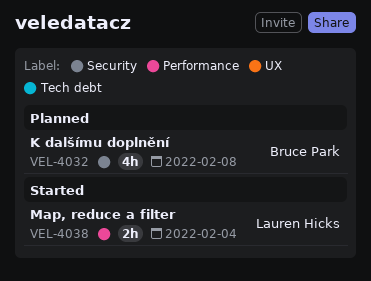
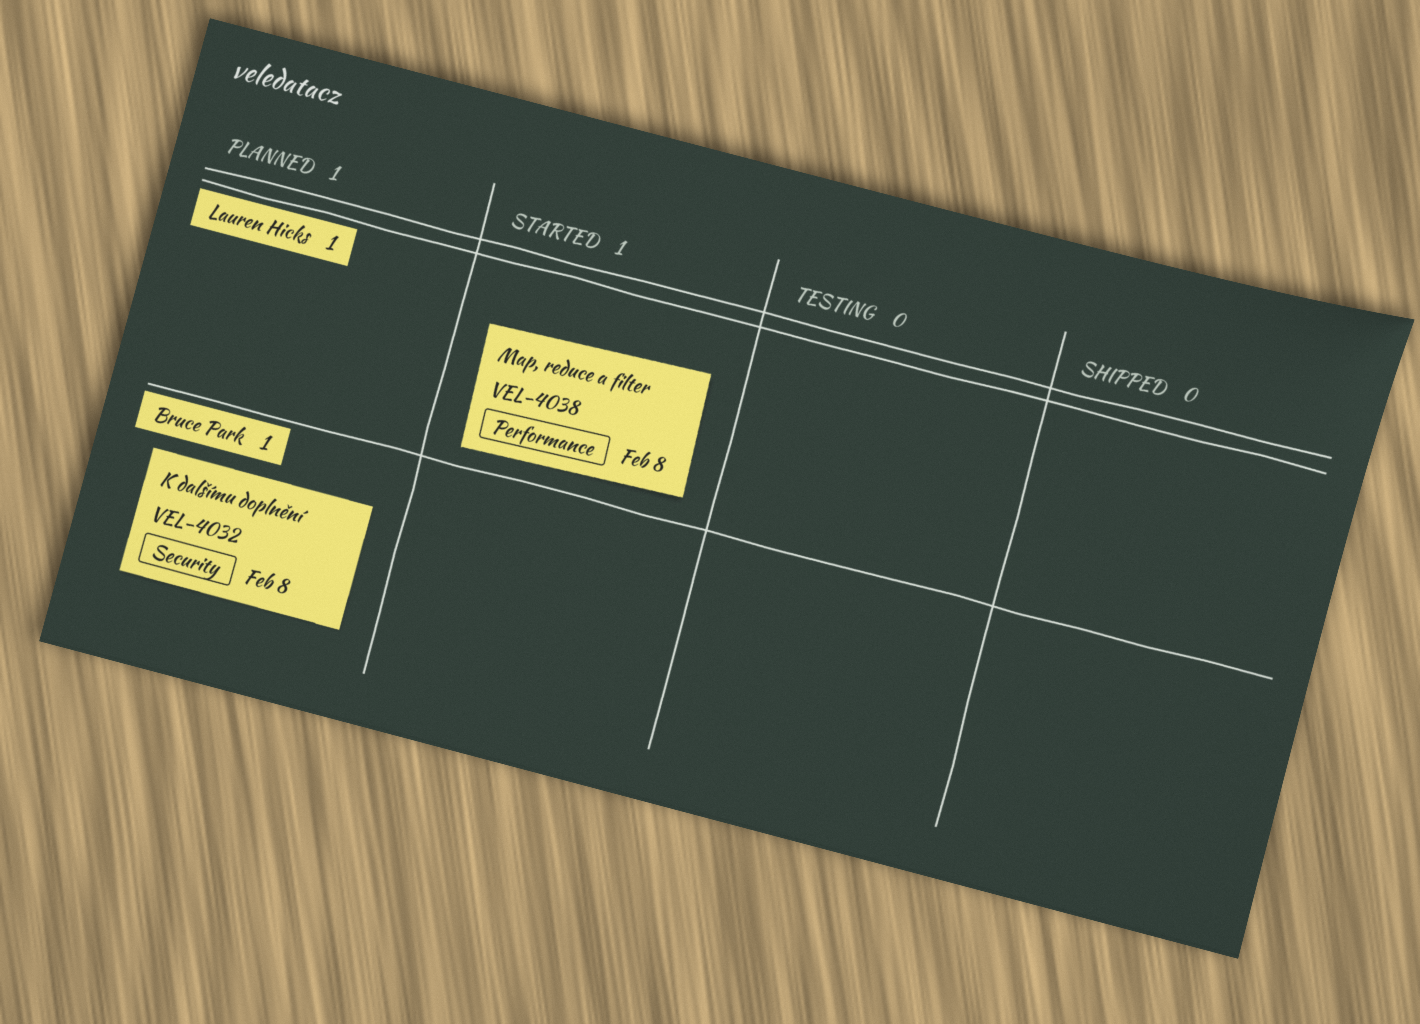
VEL-4038, due: Feb 4 -> Feb 8

